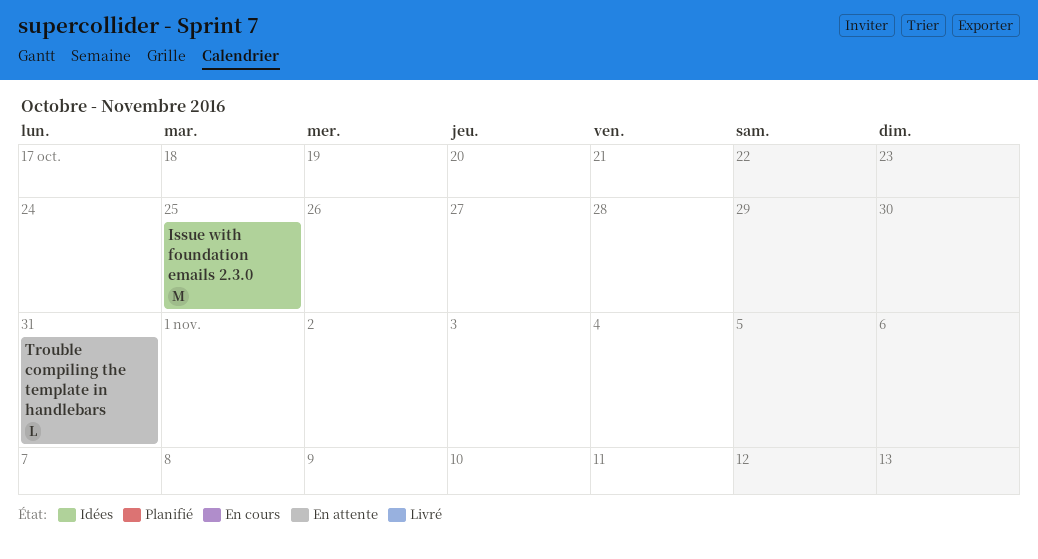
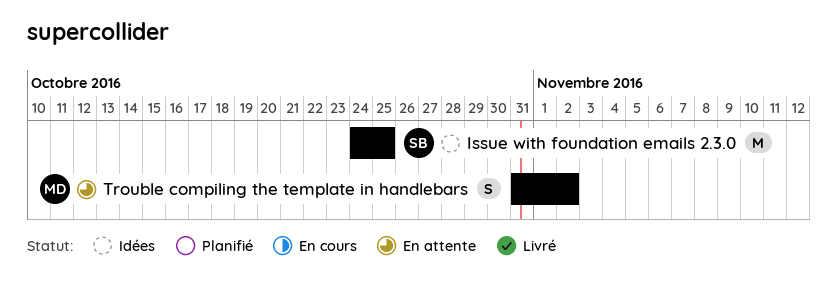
Trouble compiling the template in handlebars, estimate: L -> S
Trouble compiling the template in handlebars, due: Oct 31 -> Nov 2

